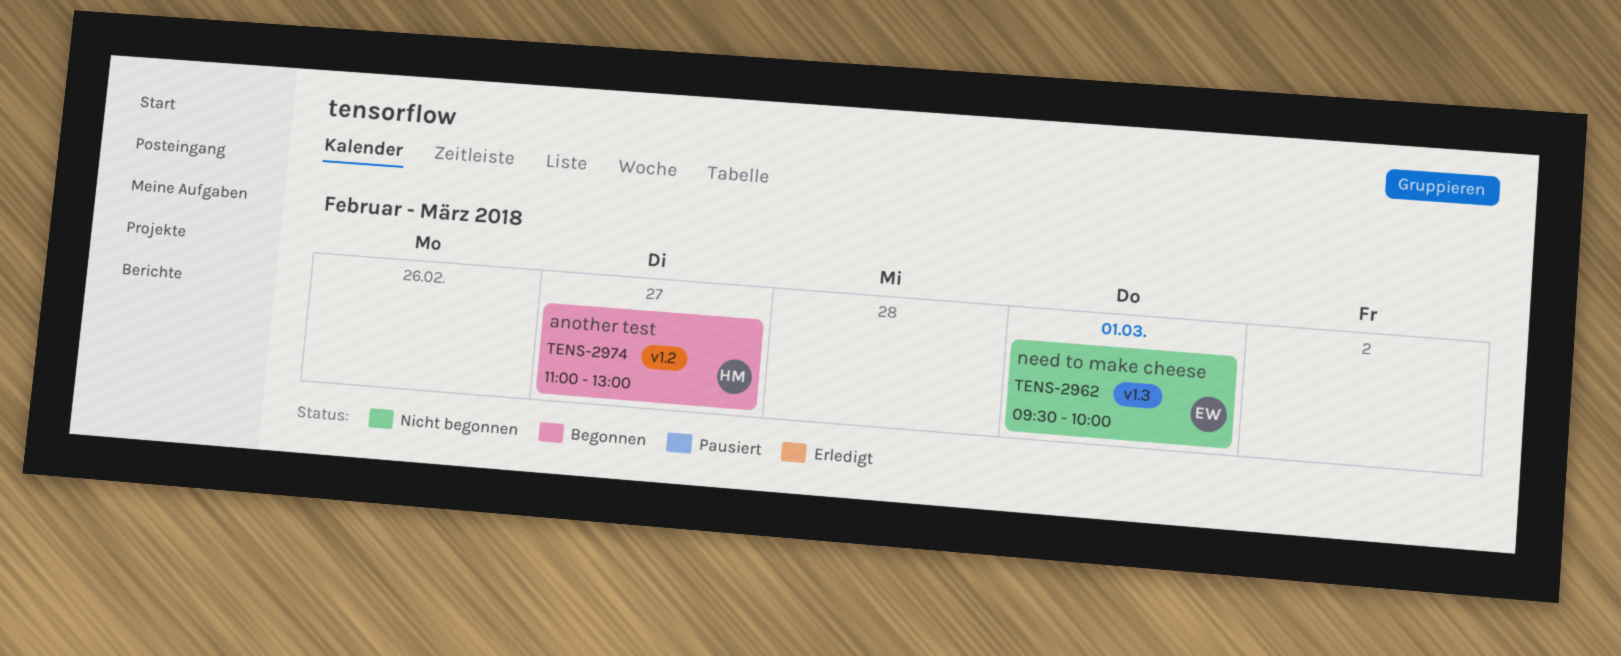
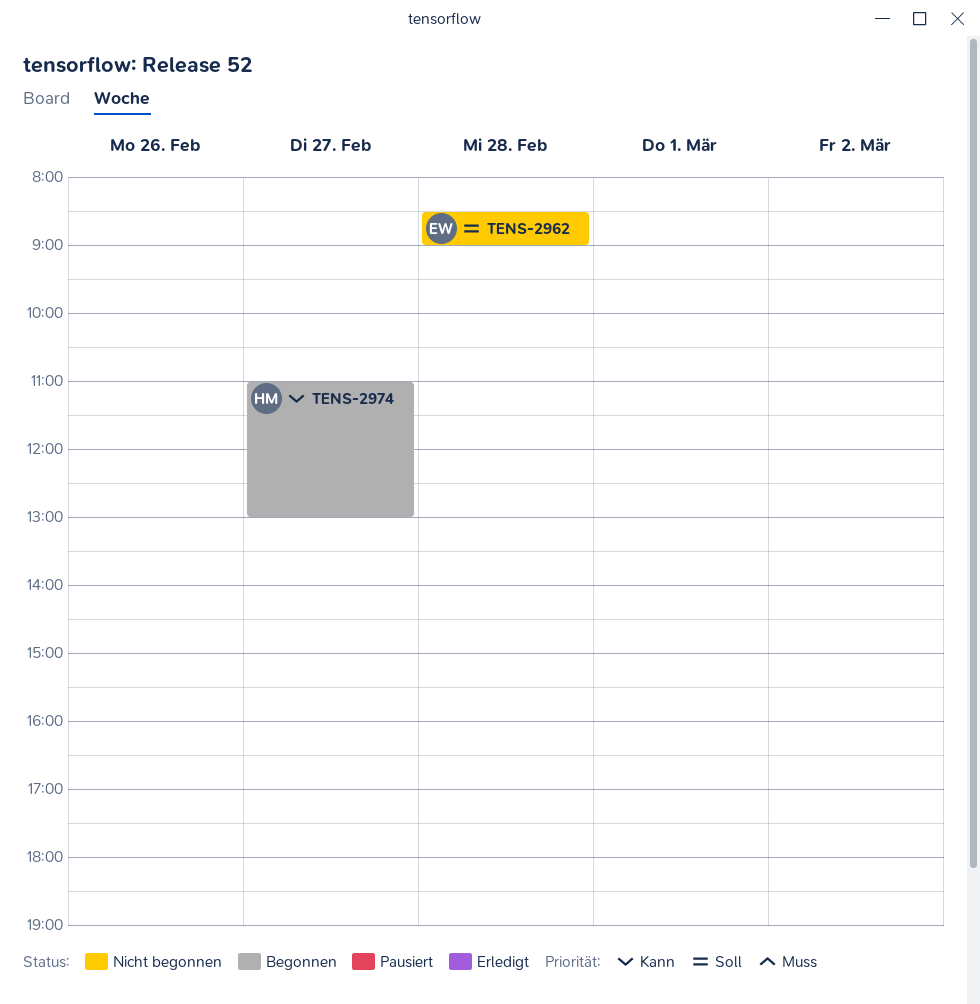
TENS-2962, day: Mar 1 -> Feb 28
TENS-2962, begins: 09:30 -> 08:30
TENS-2962, ends: 10:00 -> 09:00

